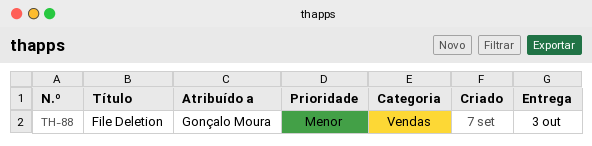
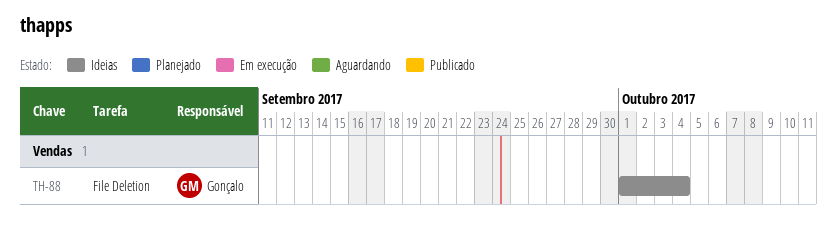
TH-88, due: Oct 3 -> Oct 4

